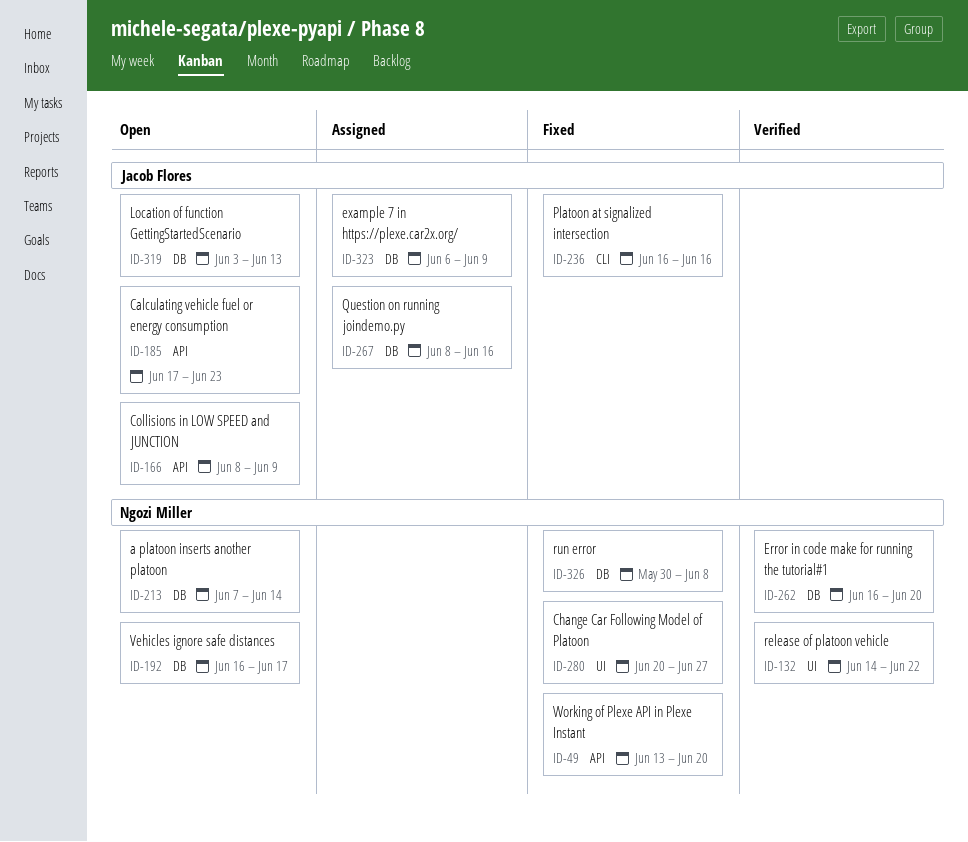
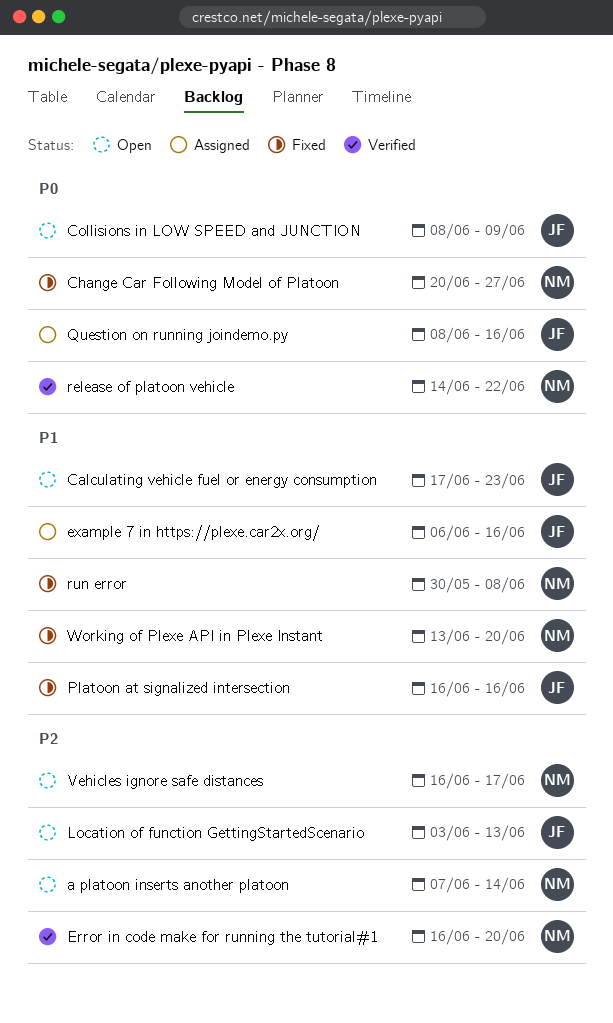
example 7 in https://plexe.car2x.org/, due: Jun 9 -> Jun 16

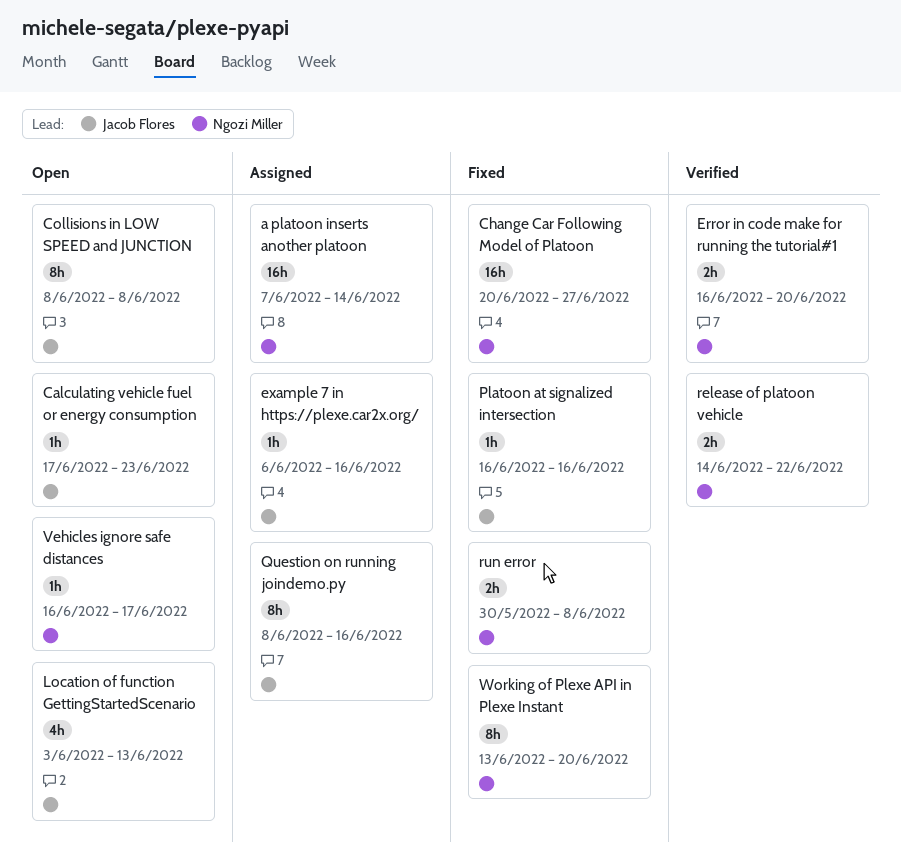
a platoon inserts another platoon, status: Open -> Assigned
Collisions in LOW SPEED and JUNCTION, due: Jun 9 -> Jun 8

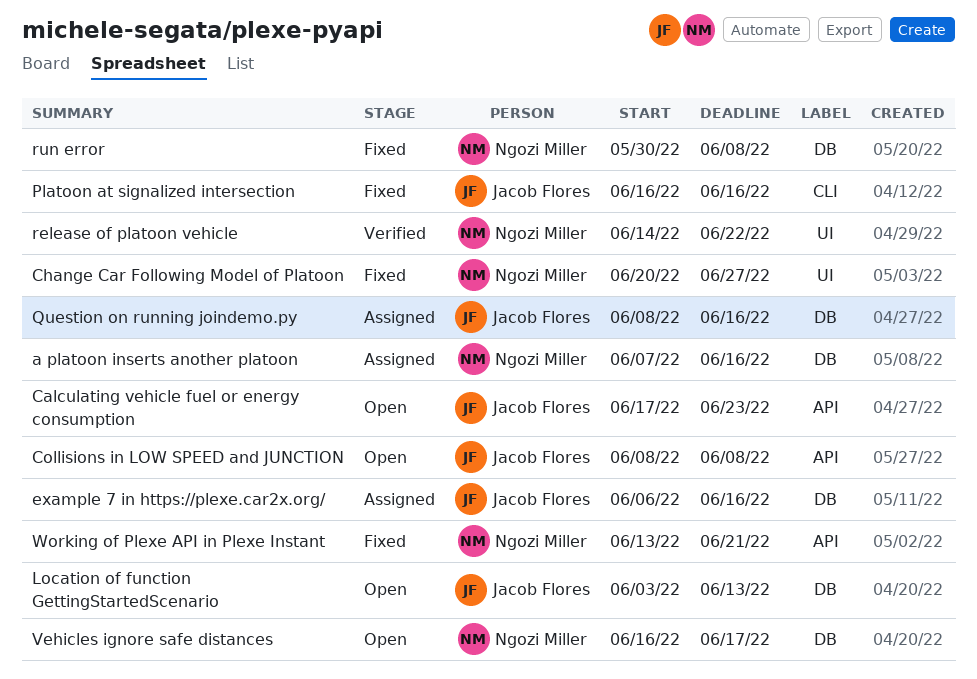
a platoon inserts another platoon, due: Jun 14 -> Jun 16
Error in code make for running the tutorial#1: present -> none
Working of Plexe API in Plexe Instant, due: Jun 20 -> Jun 21

